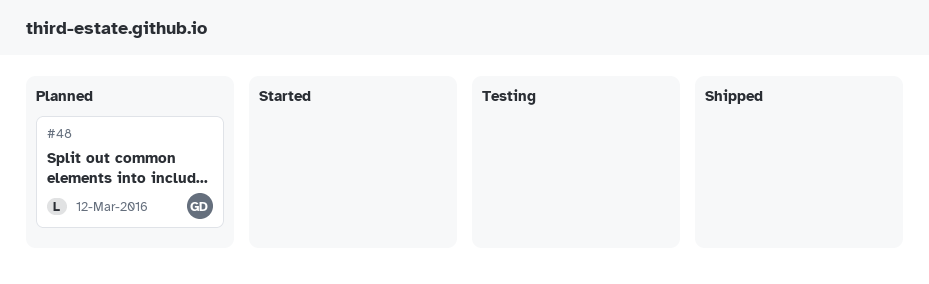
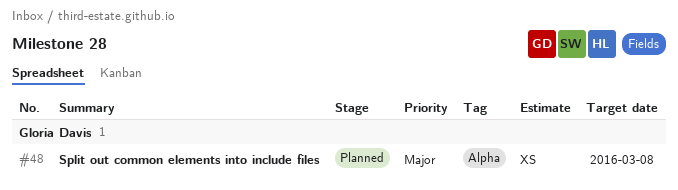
#48, estimate: L -> XS
#48, due: Mar 12 -> Mar 8

